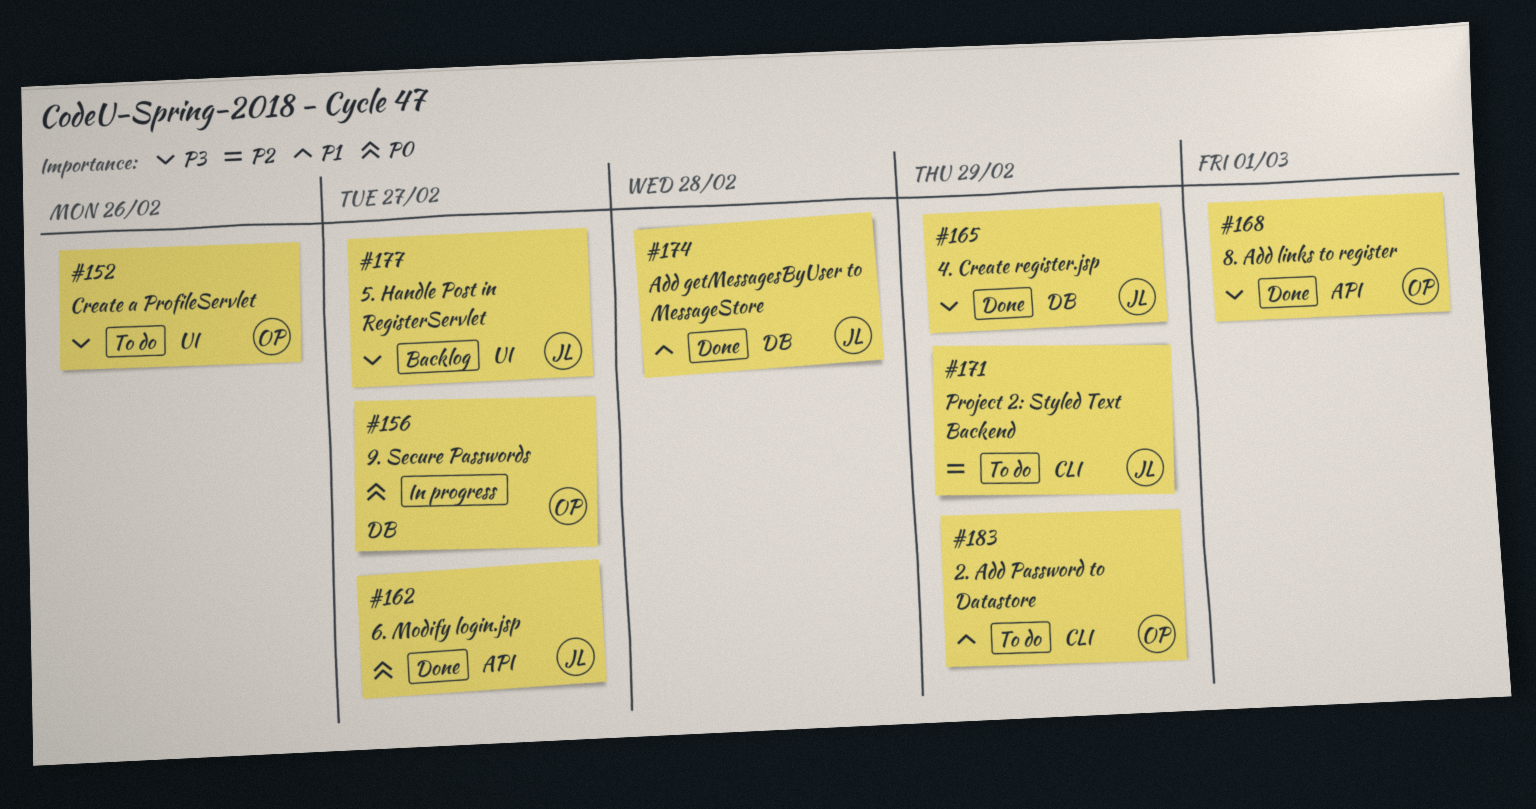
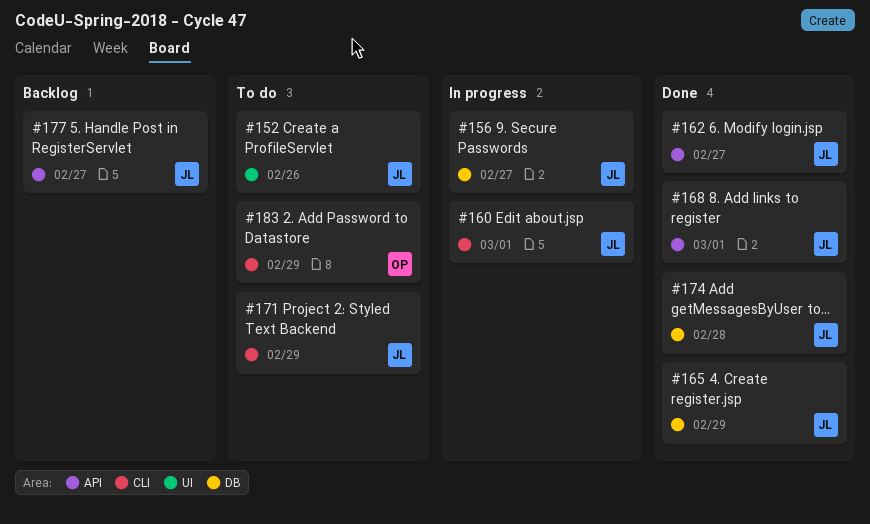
#152, owner: OP -> JL
#156, owner: OP -> JL
#160: none -> present
#168, owner: OP -> JL
#177, label: UI -> API

